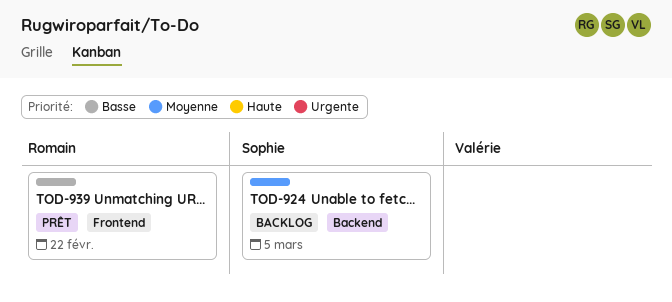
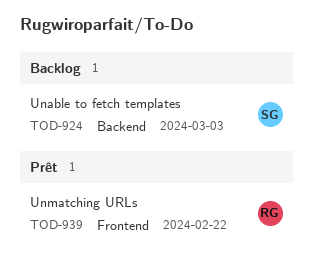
TOD-924, due: Mar 5 -> Mar 3

